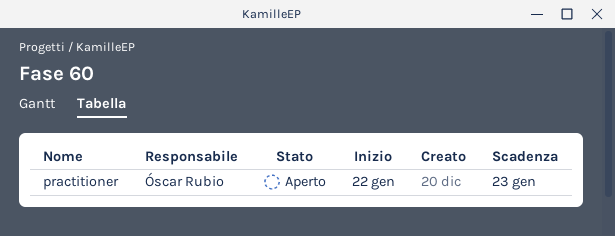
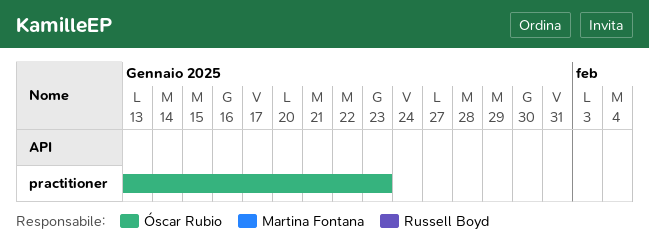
practitioner, start: Jan 22 -> Jan 13

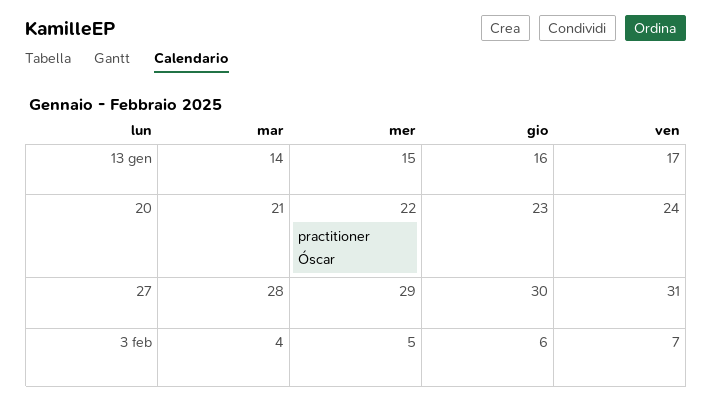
practitioner, due: Jan 23 -> Jan 22

